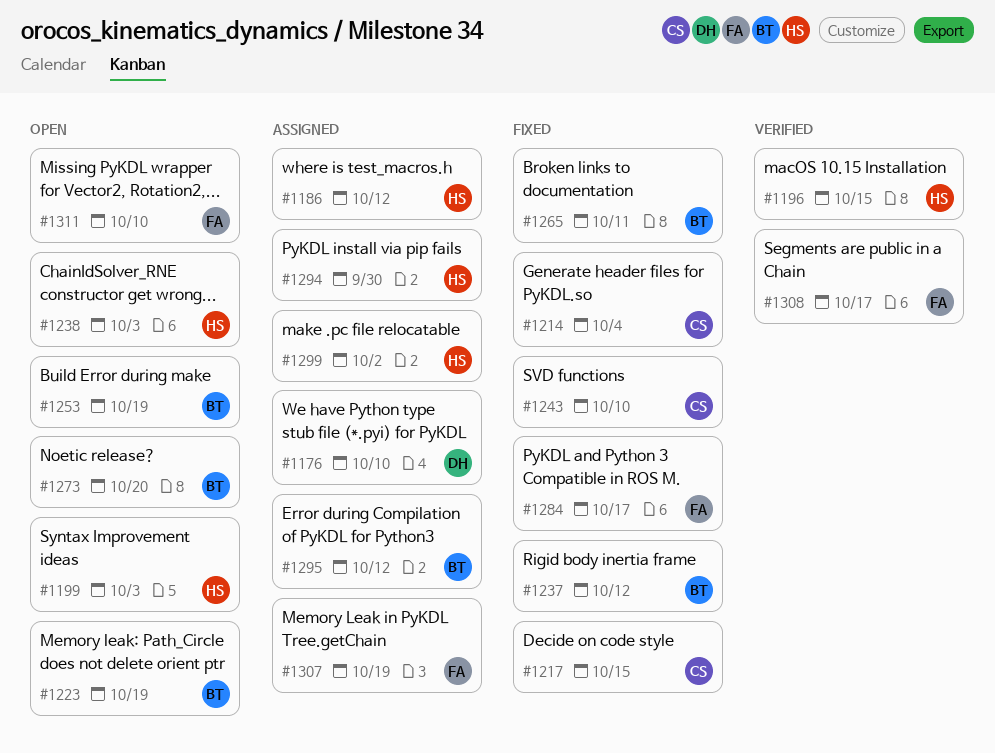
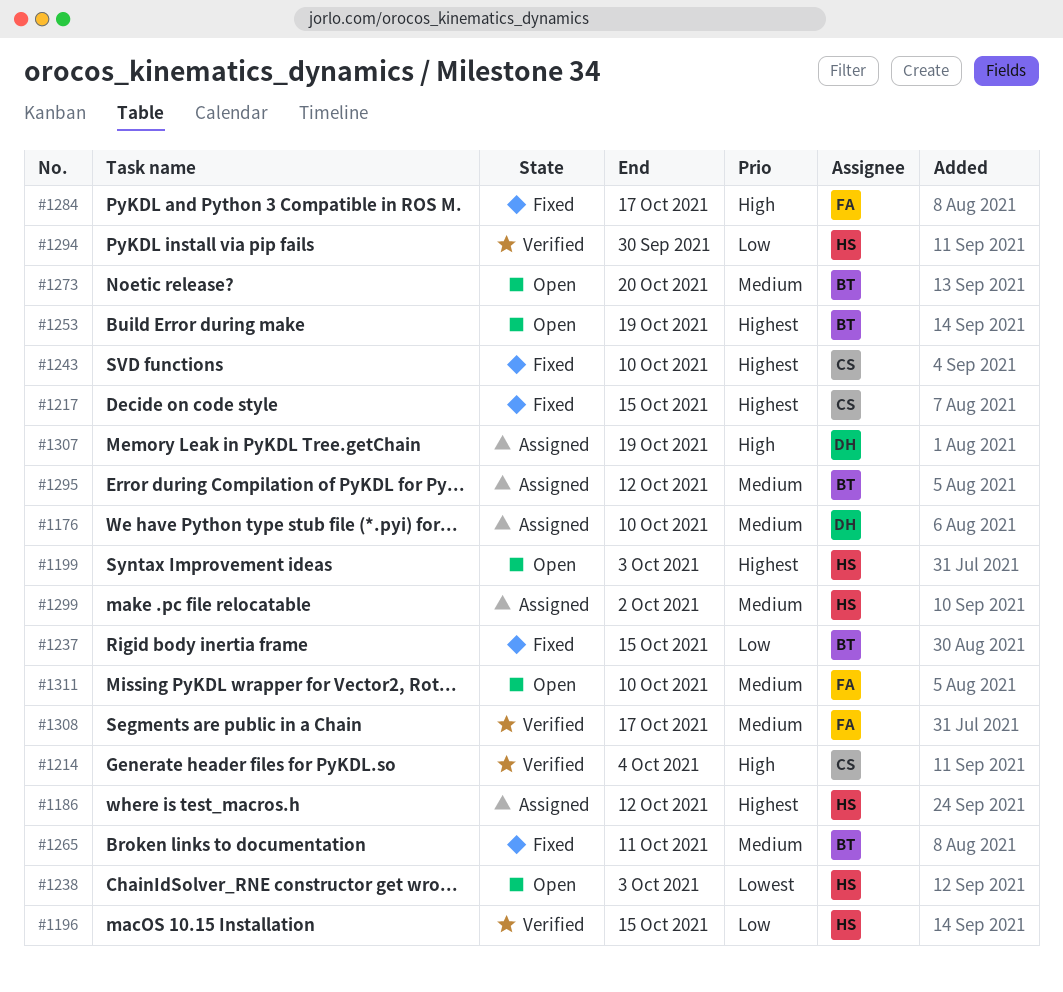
#1214, status: Fixed -> Verified
#1223: present -> none
#1237, due: Oct 12 -> Oct 15
#1294, status: Assigned -> Verified
#1307, owner: FA -> DH

